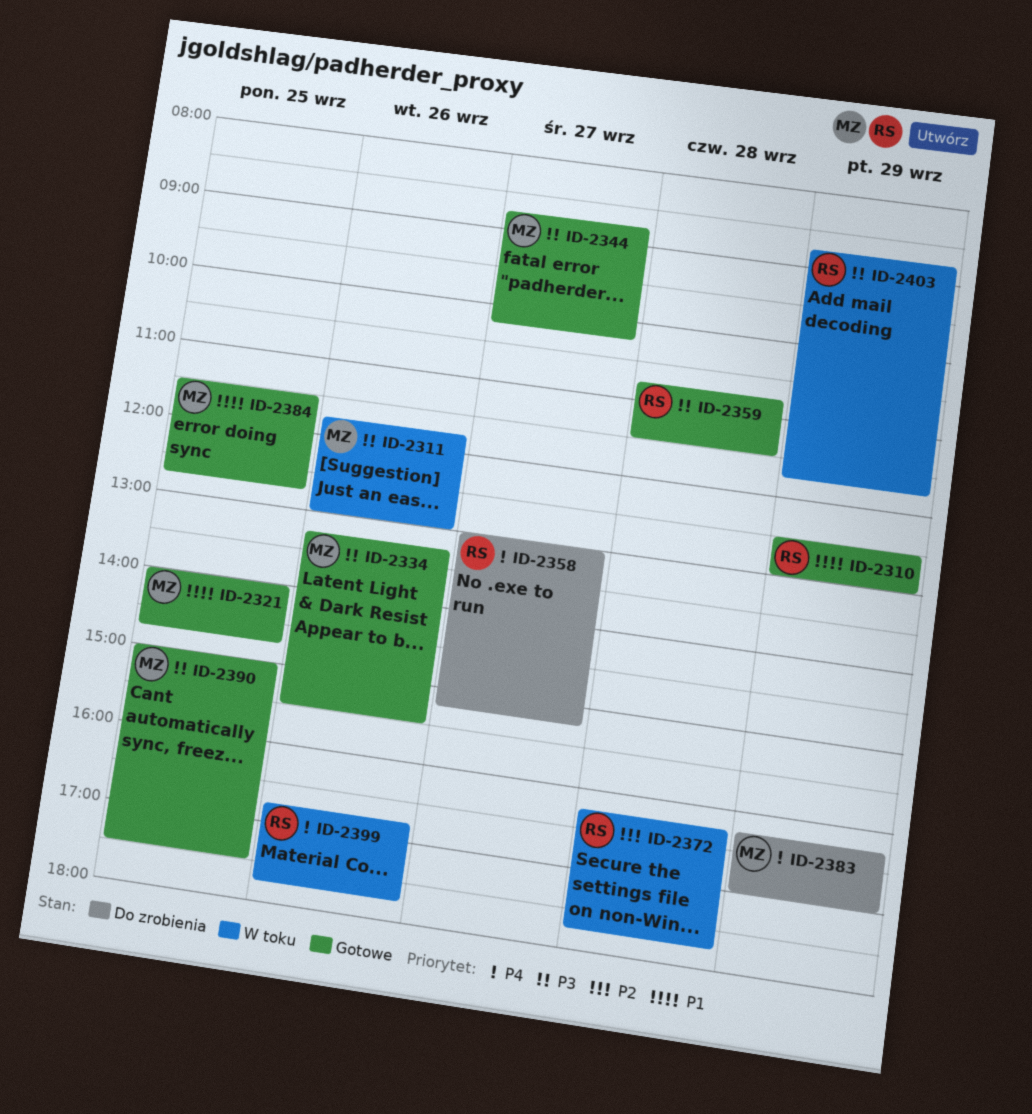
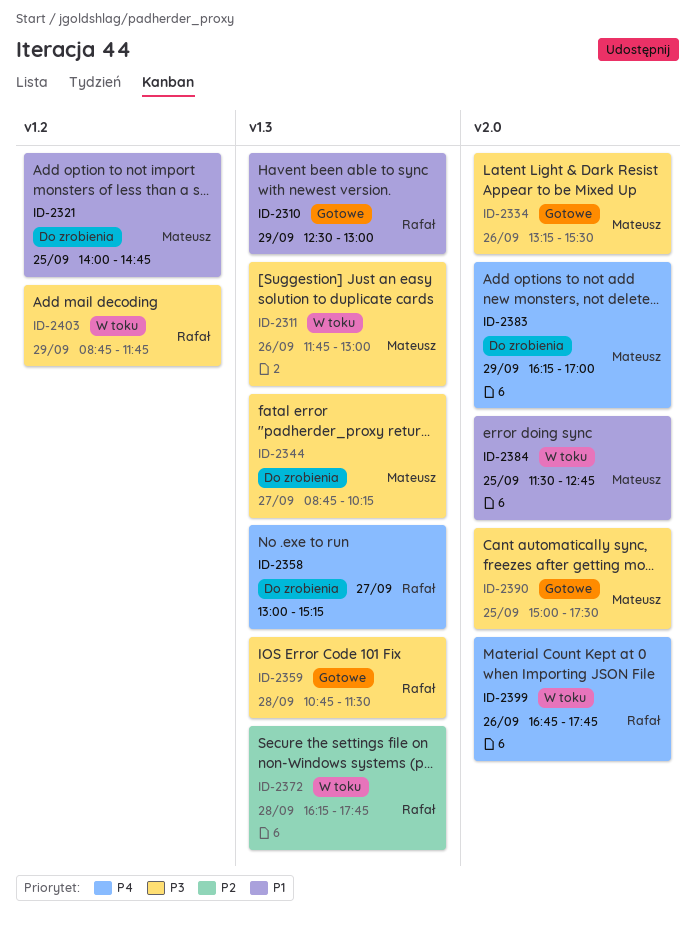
ID-2321, status: Gotowe -> Do zrobienia
ID-2344, status: Gotowe -> Do zrobienia
ID-2384, status: Gotowe -> W toku

